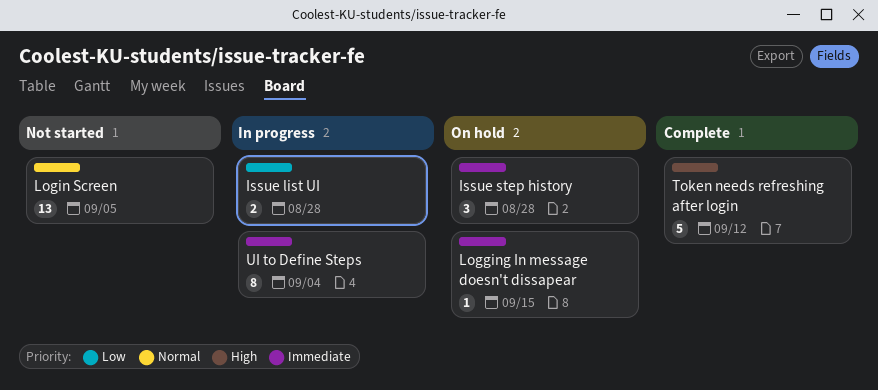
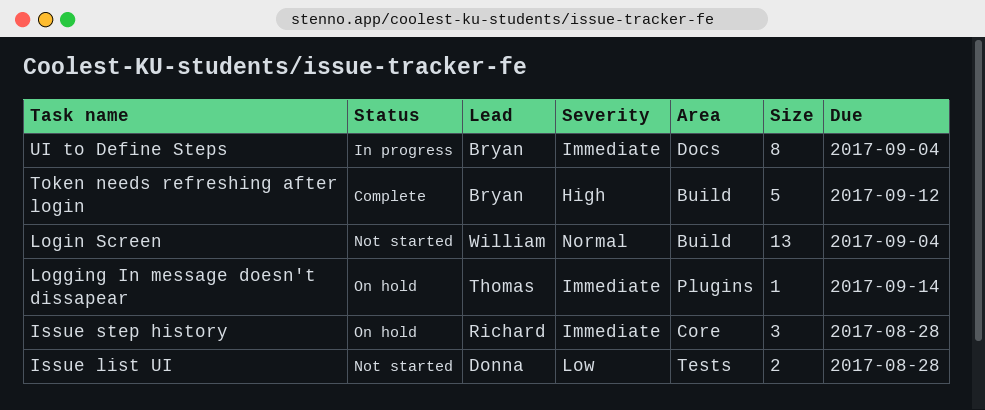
Issue list UI, status: In progress -> Not started
Logging In message doesn't dissapear, due: Sep 15 -> Sep 14
Login Screen, due: Sep 5 -> Sep 4

